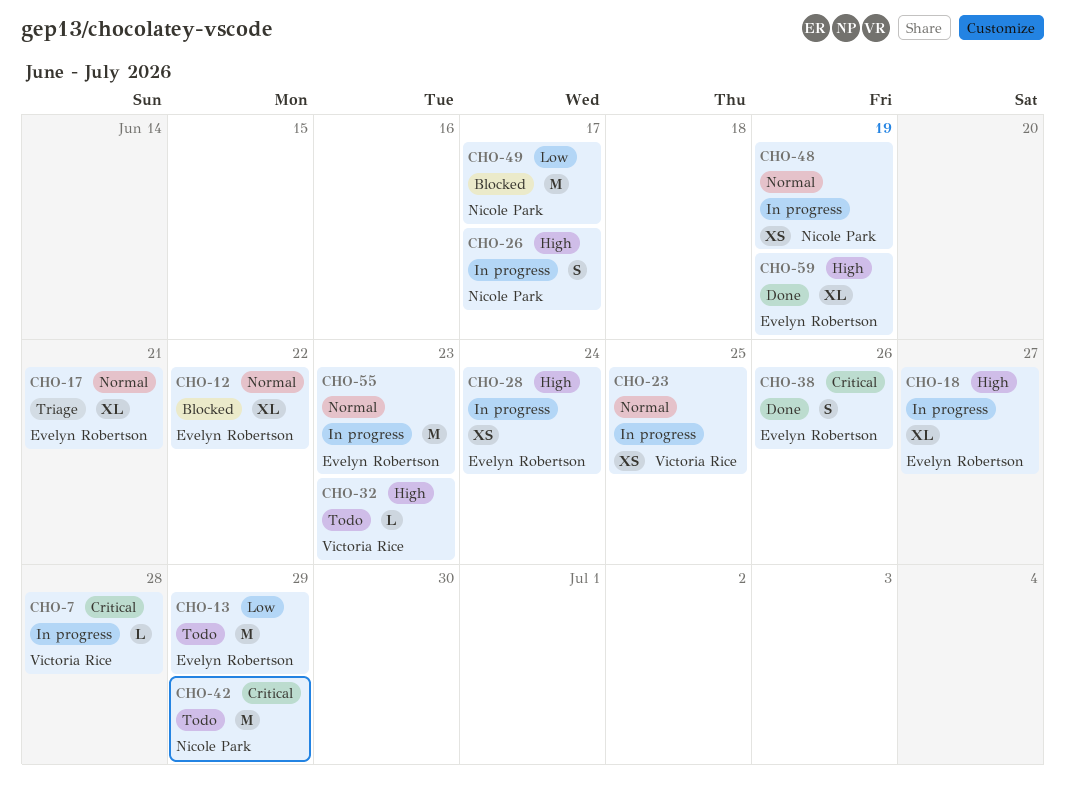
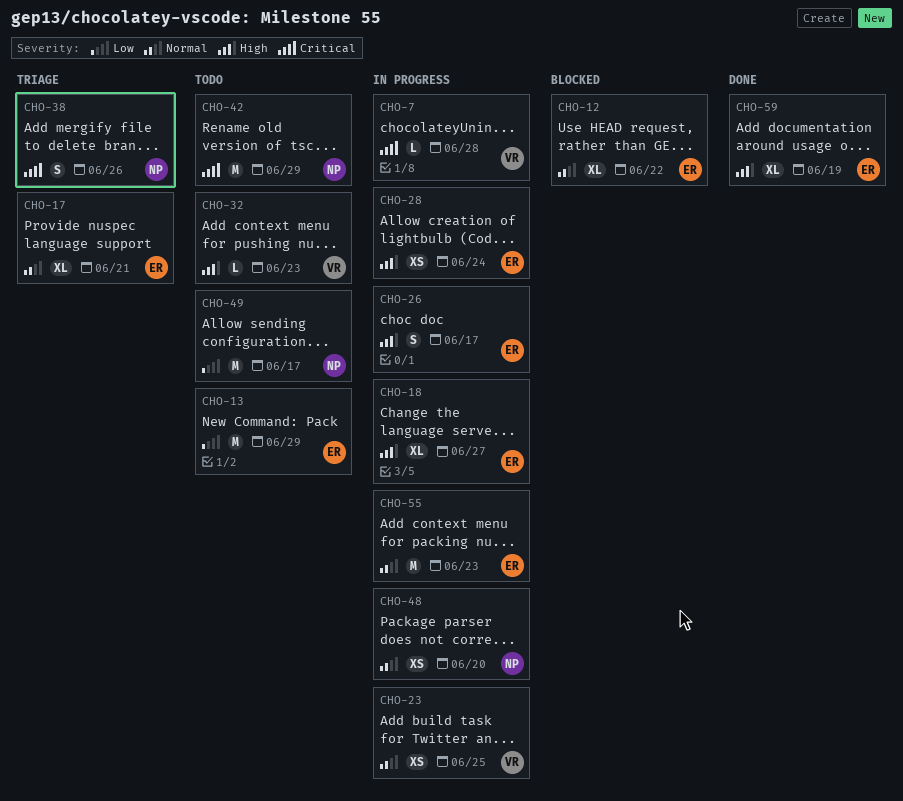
CHO-26, owner: Nicole Park -> Evelyn Robertson
CHO-38, status: Done -> Triage
CHO-38, owner: Evelyn Robertson -> Nicole Park
CHO-48, due: Jun 19 -> Jun 20
CHO-49, status: Blocked -> Todo

